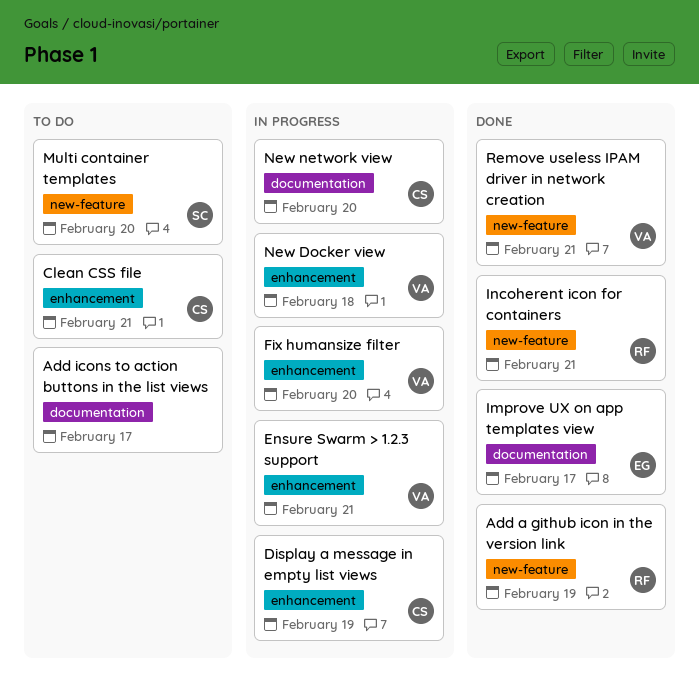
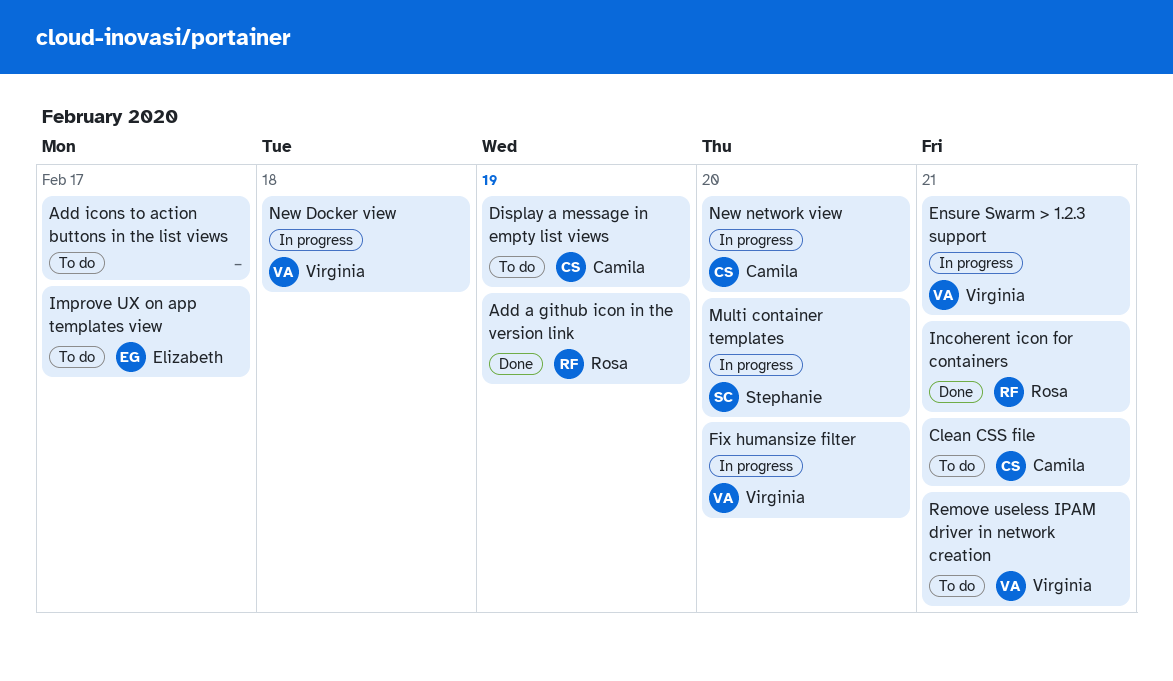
Display a message in empty list views, status: In progress -> To do
Improve UX on app templates view, status: Done -> To do
Multi container templates, status: To do -> In progress
Remove useless IPAM driver in network creation, status: Done -> To do

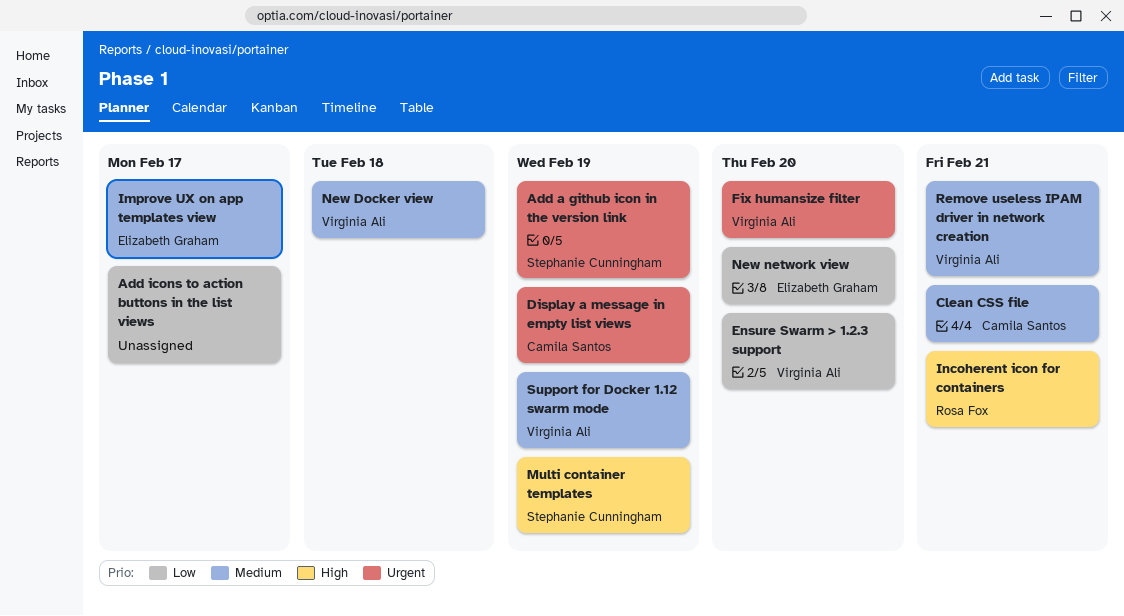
Add a github icon in the version link, owner: Rosa Fox -> Stephanie Cunningham
Ensure Swarm > 1.2.3 support, due: Feb 21 -> Feb 20
Multi container templates, due: Feb 20 -> Feb 19
New network view, owner: Camila Santos -> Elizabeth Graham
Support for Docker 1.12 swarm mode: none -> present

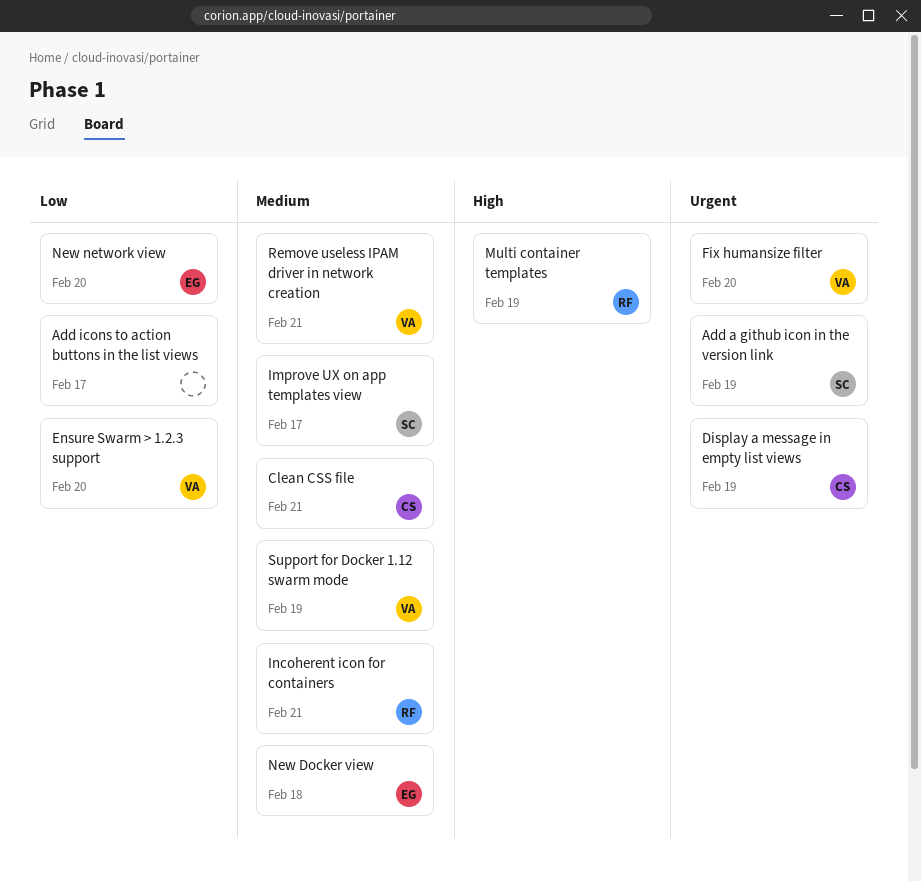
Improve UX on app templates view, owner: Elizabeth Graham -> Stephanie Cunningham
Incoherent icon for containers, priority: High -> Medium
Multi container templates, owner: Stephanie Cunningham -> Rosa Fox
New Docker view, owner: Virginia Ali -> Elizabeth Graham

